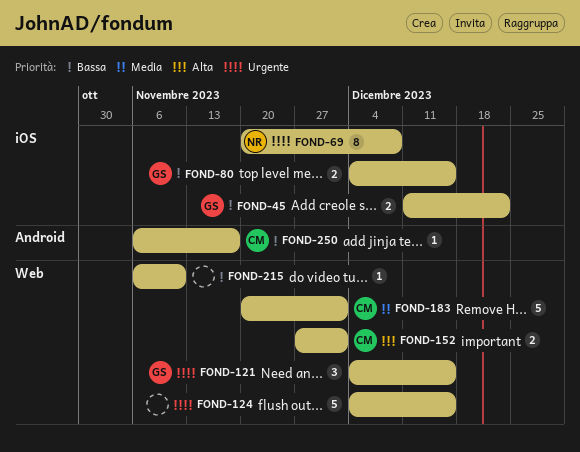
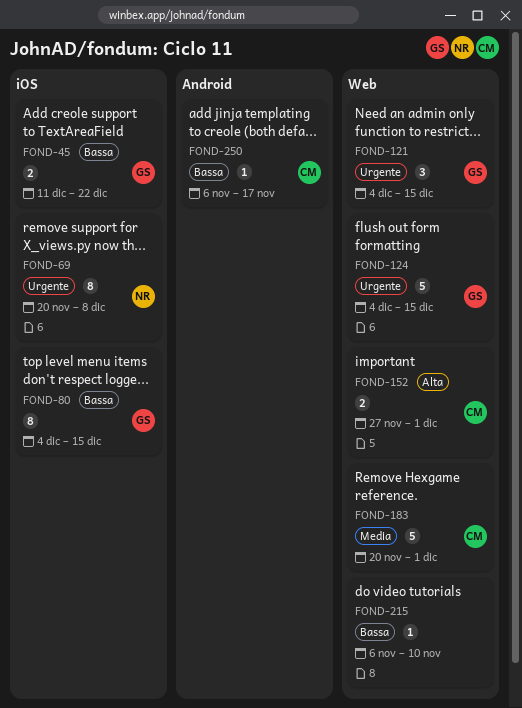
FOND-80, estimate: 2 -> 8
FOND-124, owner: none -> GS

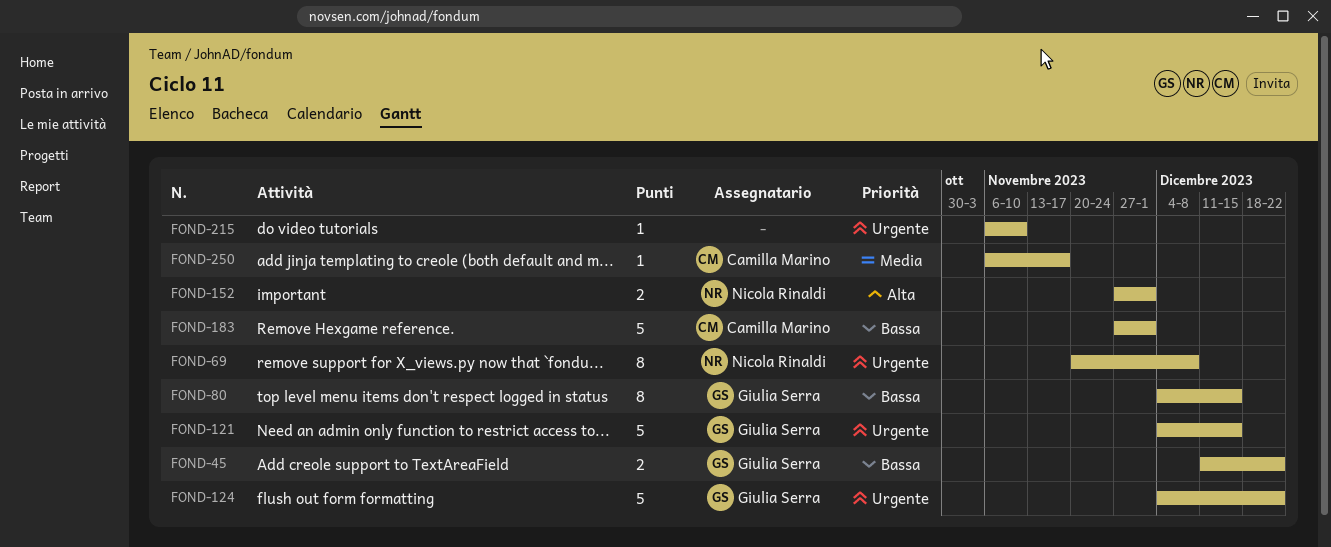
FOND-121, estimate: 3 -> 5
FOND-124, due: Dec 15 -> Dec 22
FOND-152, owner: Camilla Marino -> Nicola Rinaldi
FOND-183, priority: Media -> Bassa
FOND-183, start: Nov 20 -> Nov 27
FOND-215, priority: Bassa -> Urgente
FOND-250, priority: Bassa -> Media

